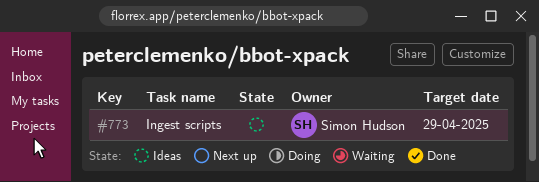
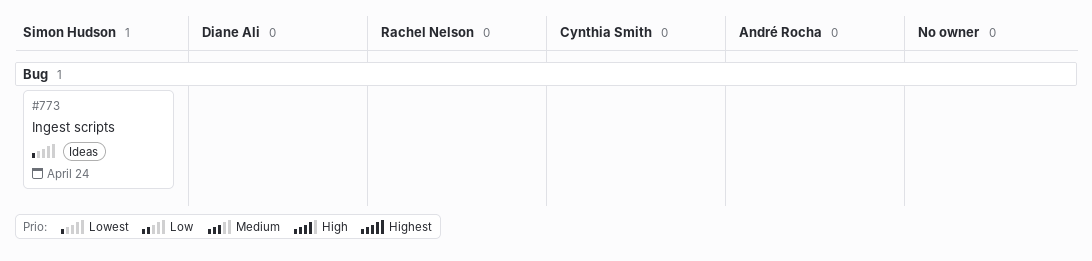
#773, due: Apr 29 -> Apr 24

